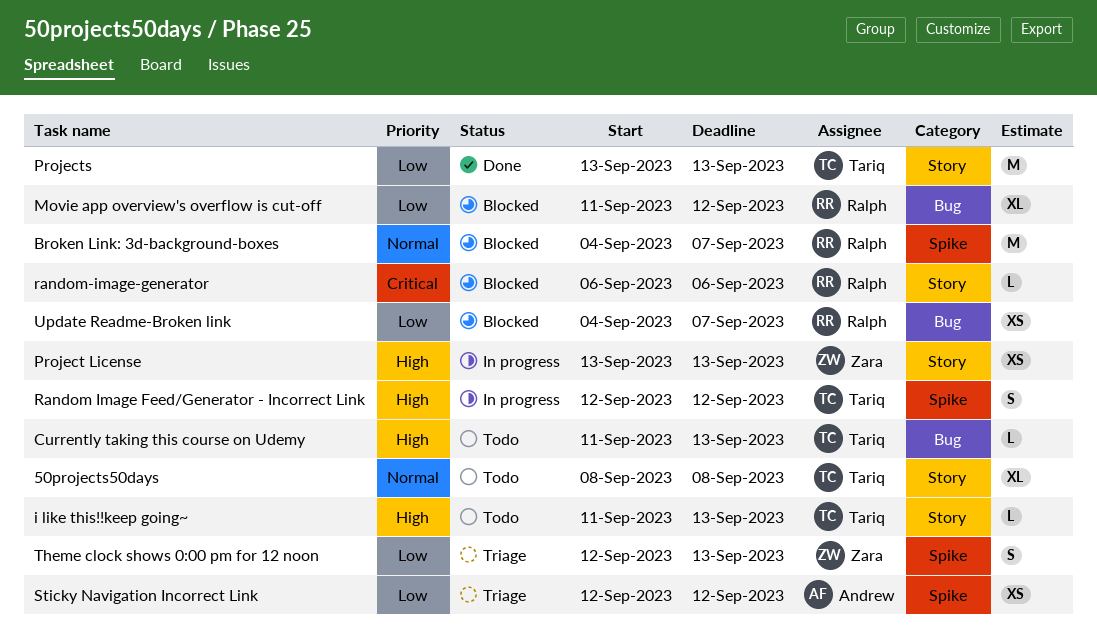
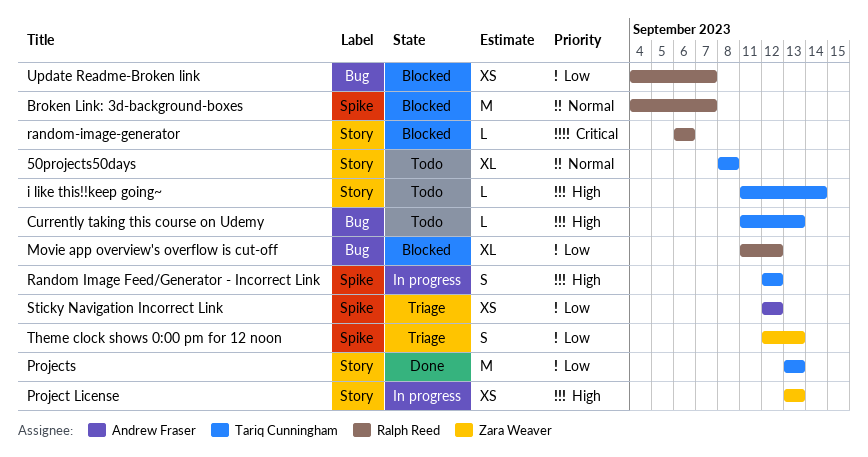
i like this!!keep going~, due: Sep 13 -> Sep 14

